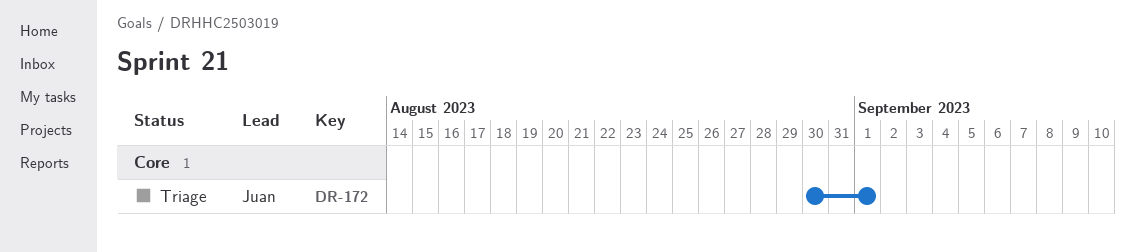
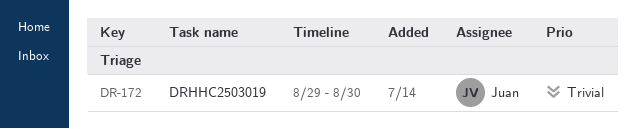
DR-172, start: Aug 30 -> Aug 29
DR-172, due: Sep 1 -> Aug 30

